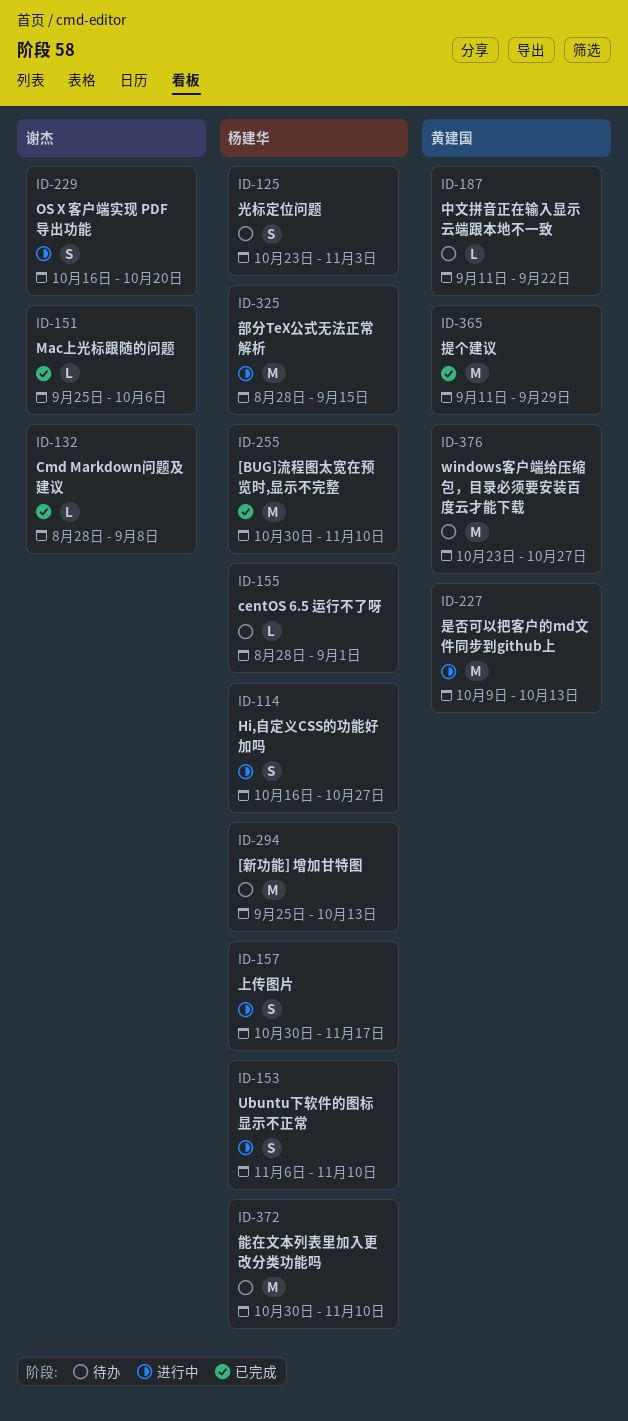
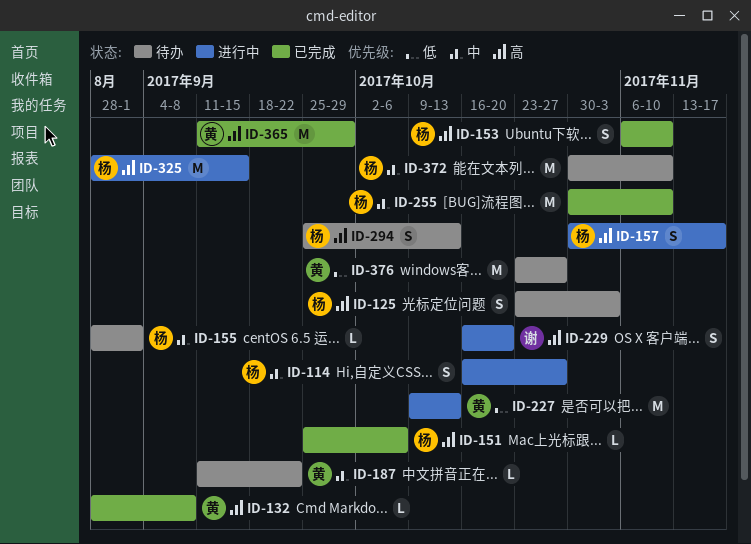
ID-132, owner: 谢杰 -> 黄建国
ID-151, owner: 谢杰 -> 杨建华
ID-153, status: 进行中 -> 已完成
ID-294, estimate: M -> S

